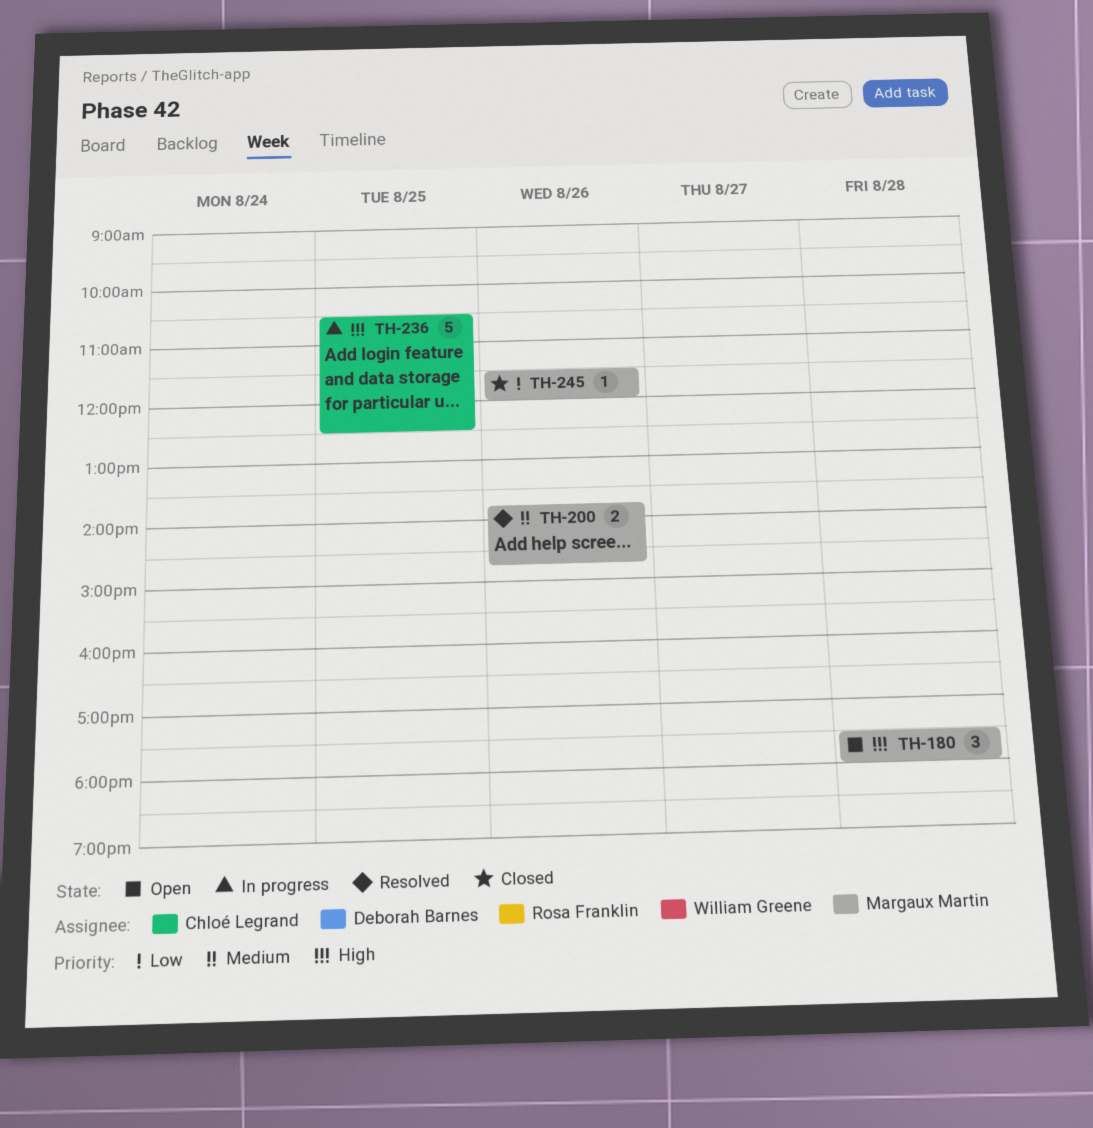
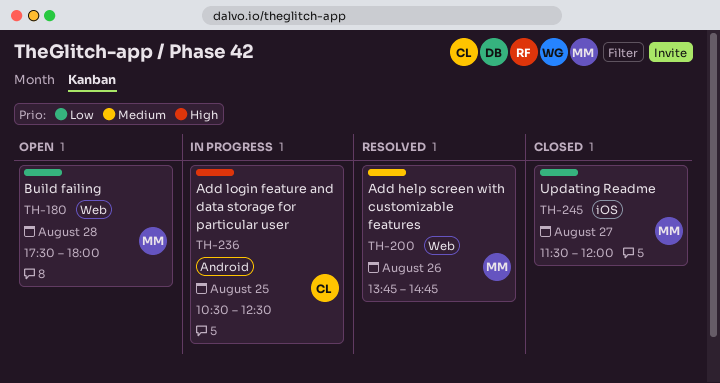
TH-180, priority: High -> Low
TH-245, day: Aug 26 -> Aug 27

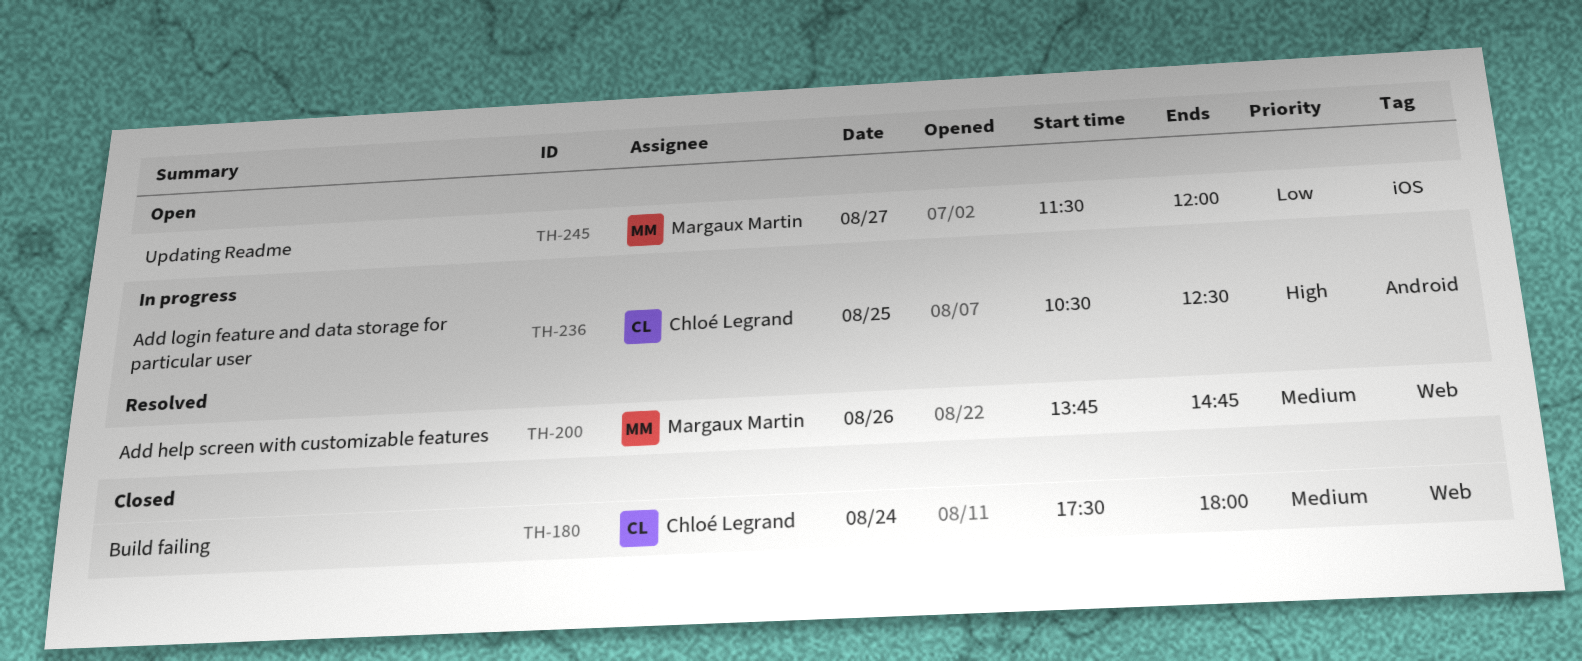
TH-180, status: Open -> Closed
TH-180, owner: Margaux Martin -> Chloé Legrand
TH-180, priority: Low -> Medium
TH-180, day: Aug 28 -> Aug 24
TH-245, status: Closed -> Open

